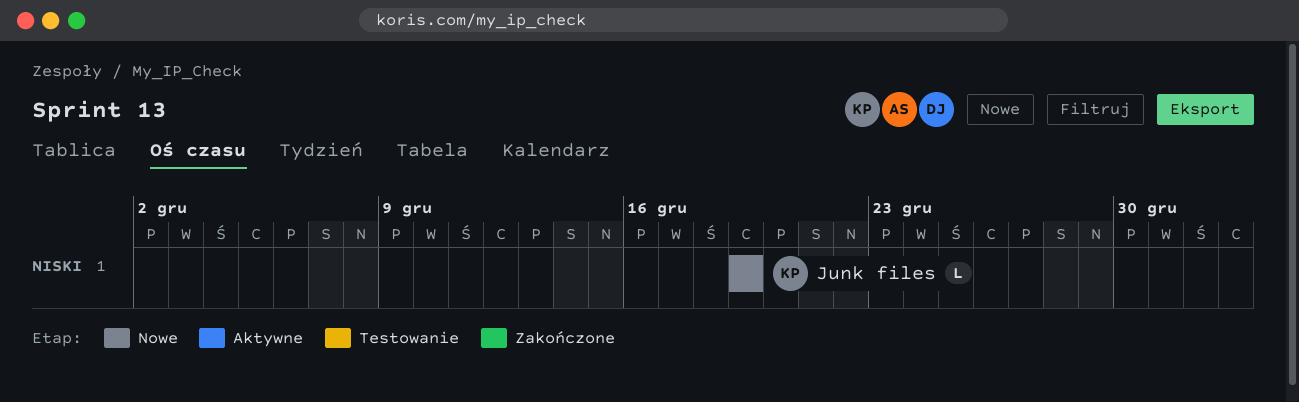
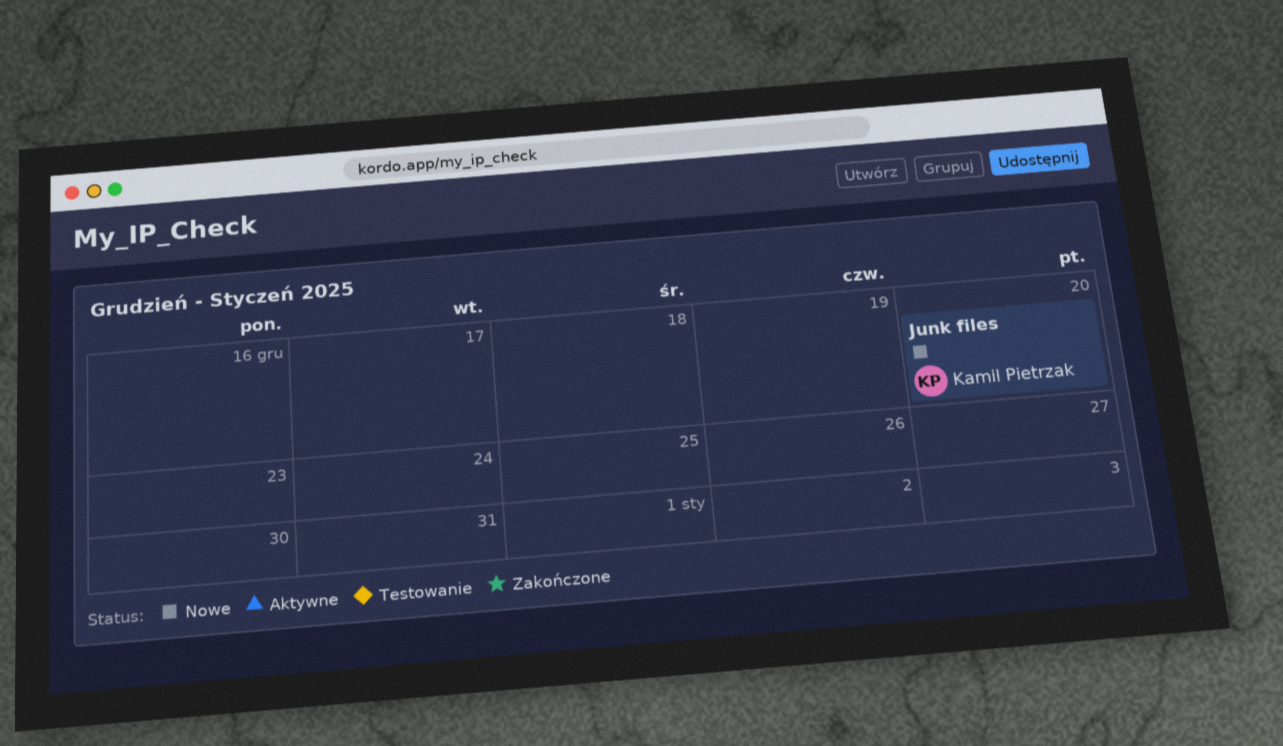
Junk files, due: Dec 19 -> Dec 20

